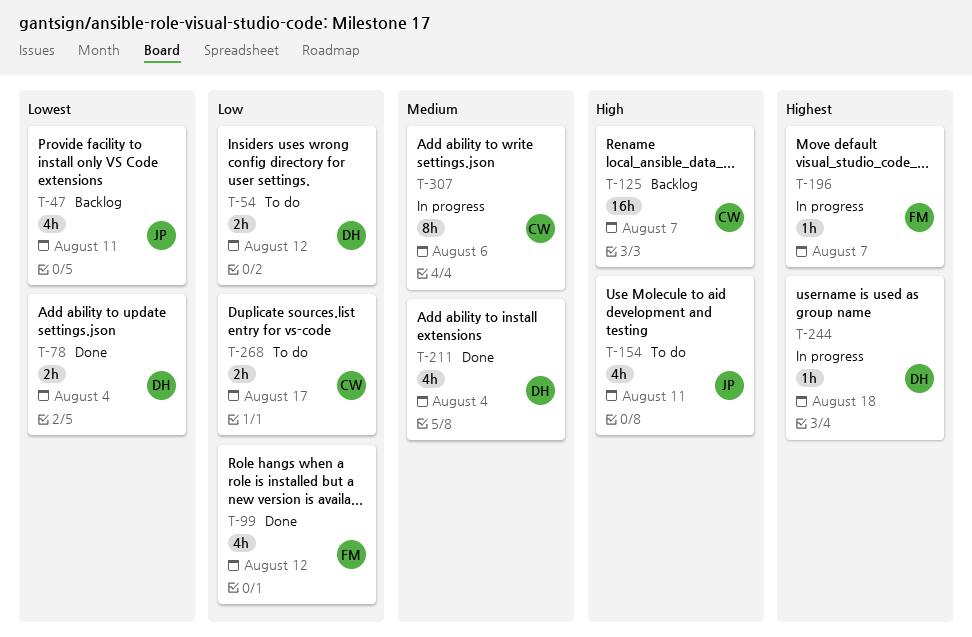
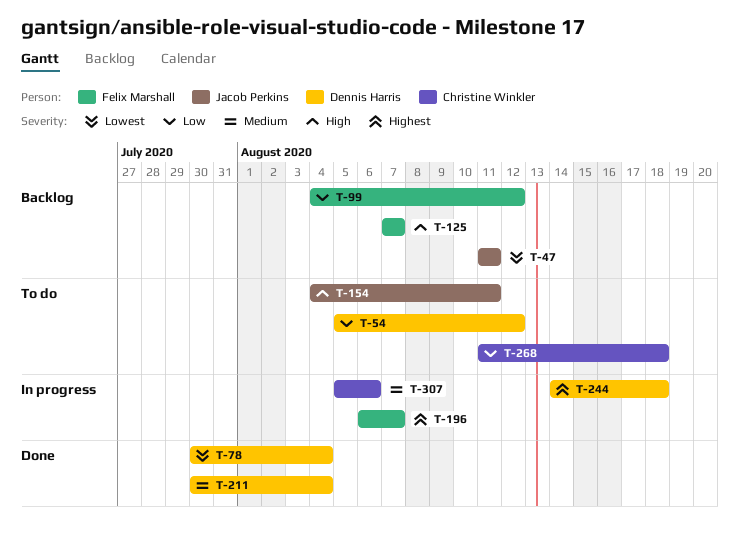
T-99, status: Done -> Backlog
T-125, owner: Christine Winkler -> Felix Marshall
T-268, due: Aug 17 -> Aug 18

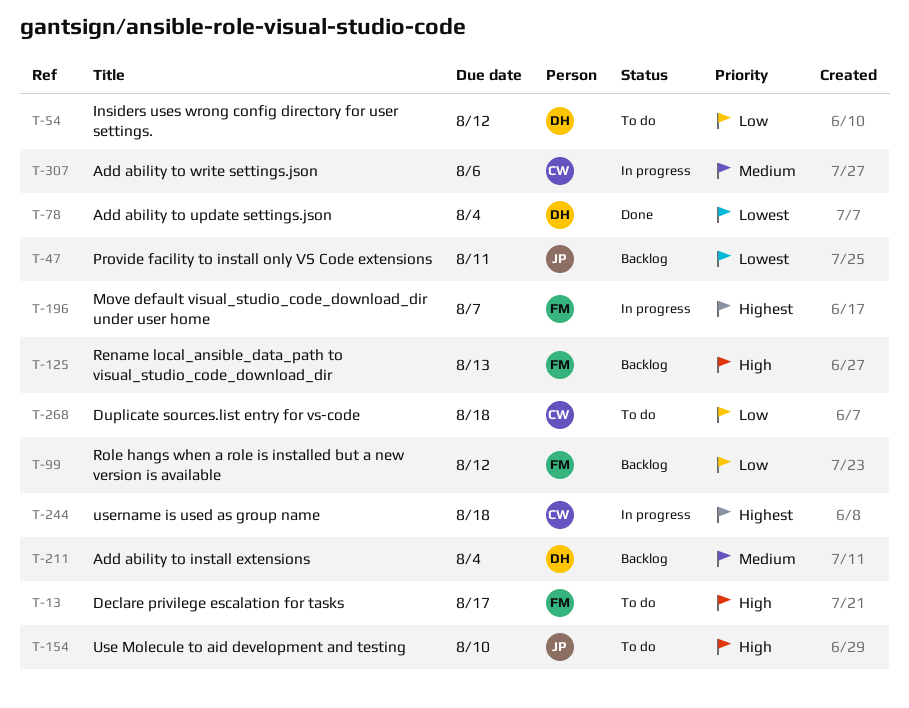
T-13: none -> present
T-125, due: Aug 7 -> Aug 13
T-154, due: Aug 11 -> Aug 10
T-211, status: Done -> Backlog
T-244, owner: Dennis Harris -> Christine Winkler

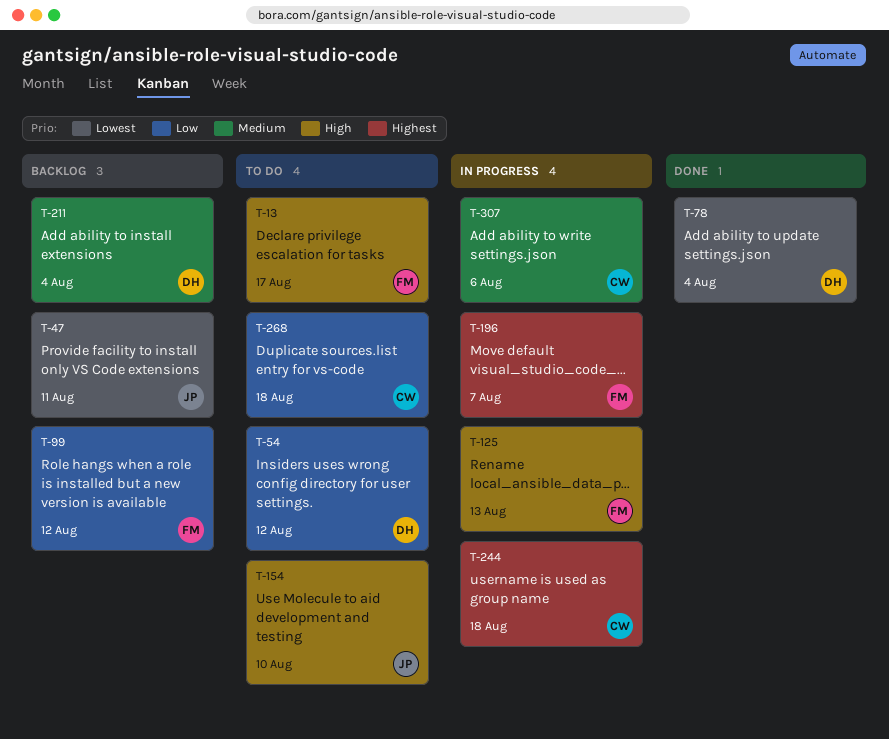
T-125, status: Backlog -> In progress

